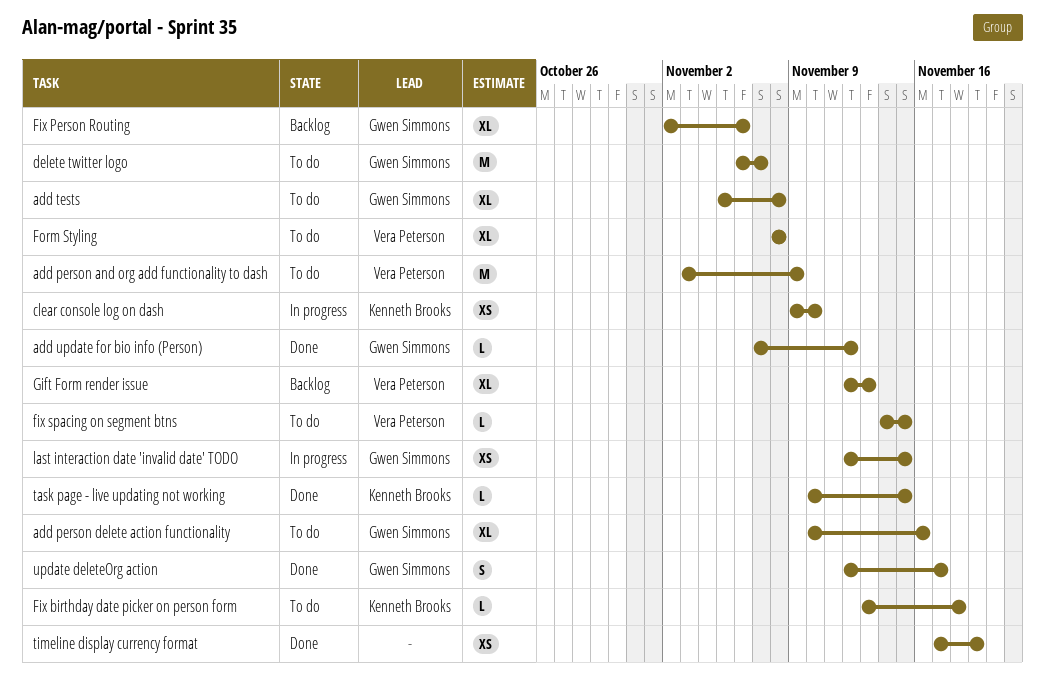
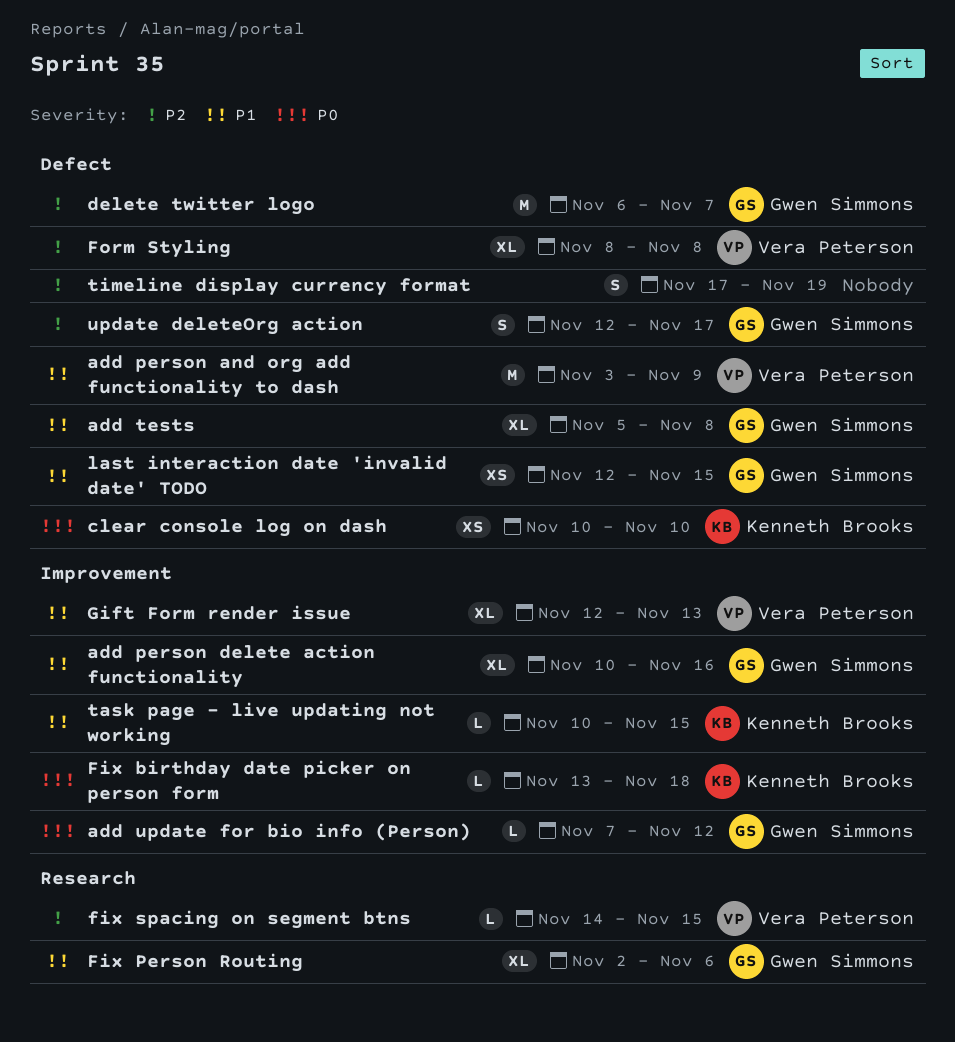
clear console log on dash, start: Nov 9 -> Nov 10
timeline display currency format, estimate: XS -> S

